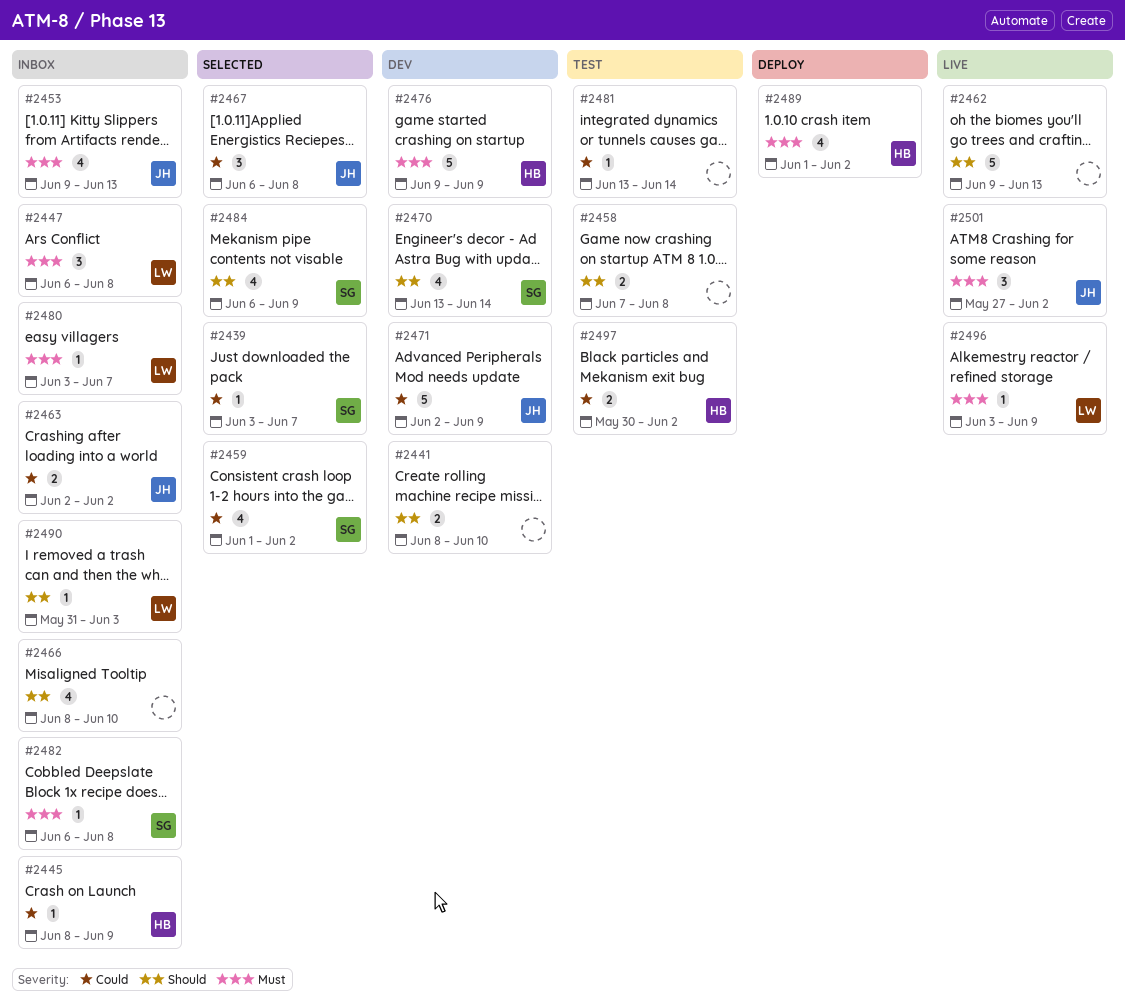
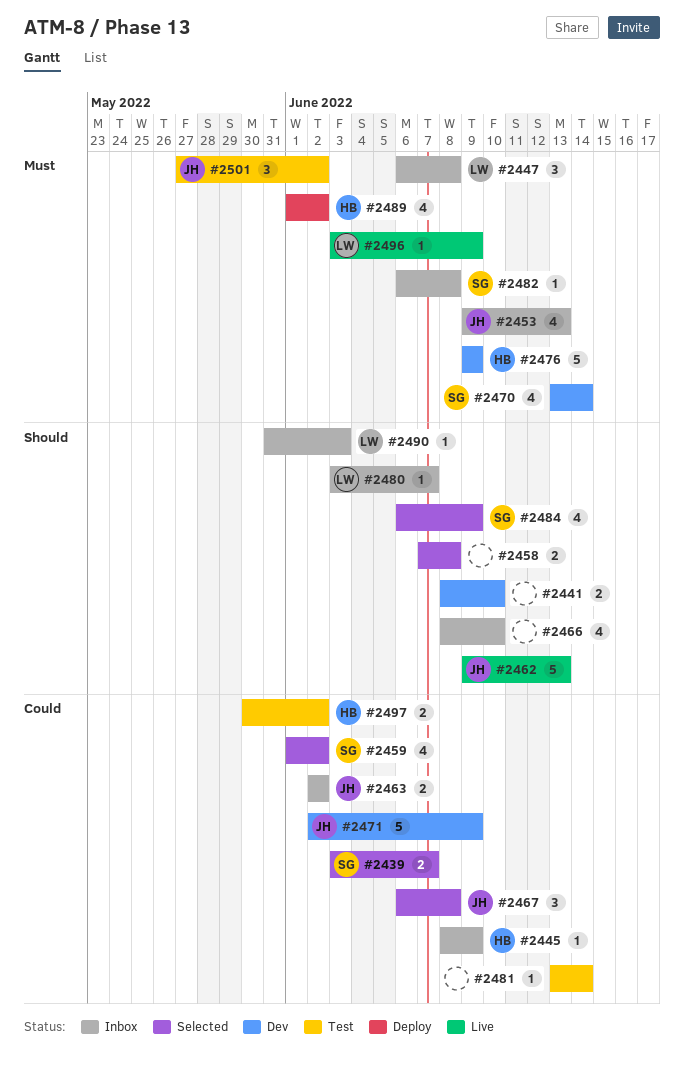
#2439, estimate: 1 -> 2
#2458, status: Test -> Selected
#2462, owner: none -> JH
#2470, priority: Should -> Must
#2480, priority: Must -> Should
#2501, status: Live -> Test

